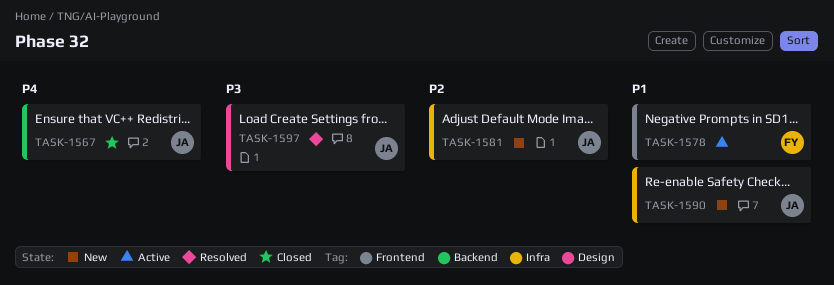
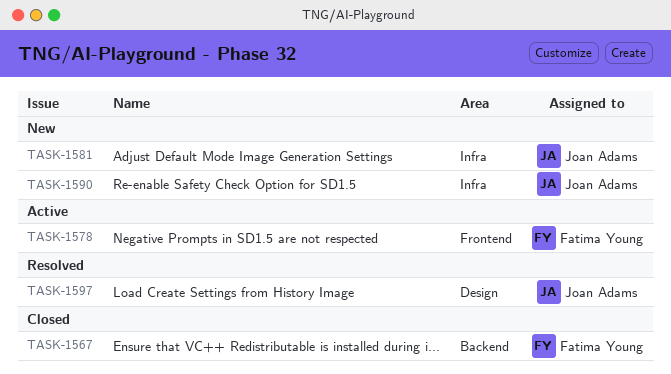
TASK-1567, owner: Joan Adams -> Fatima Young

